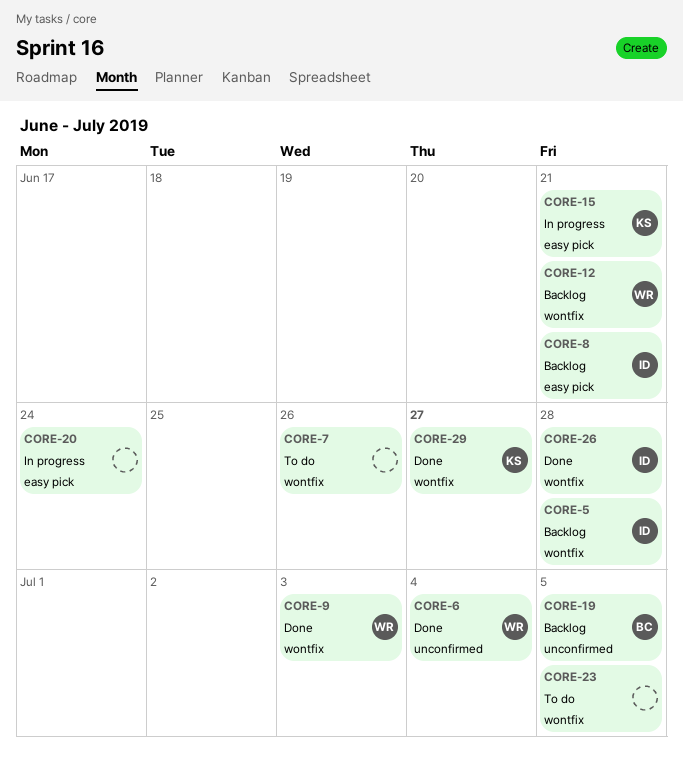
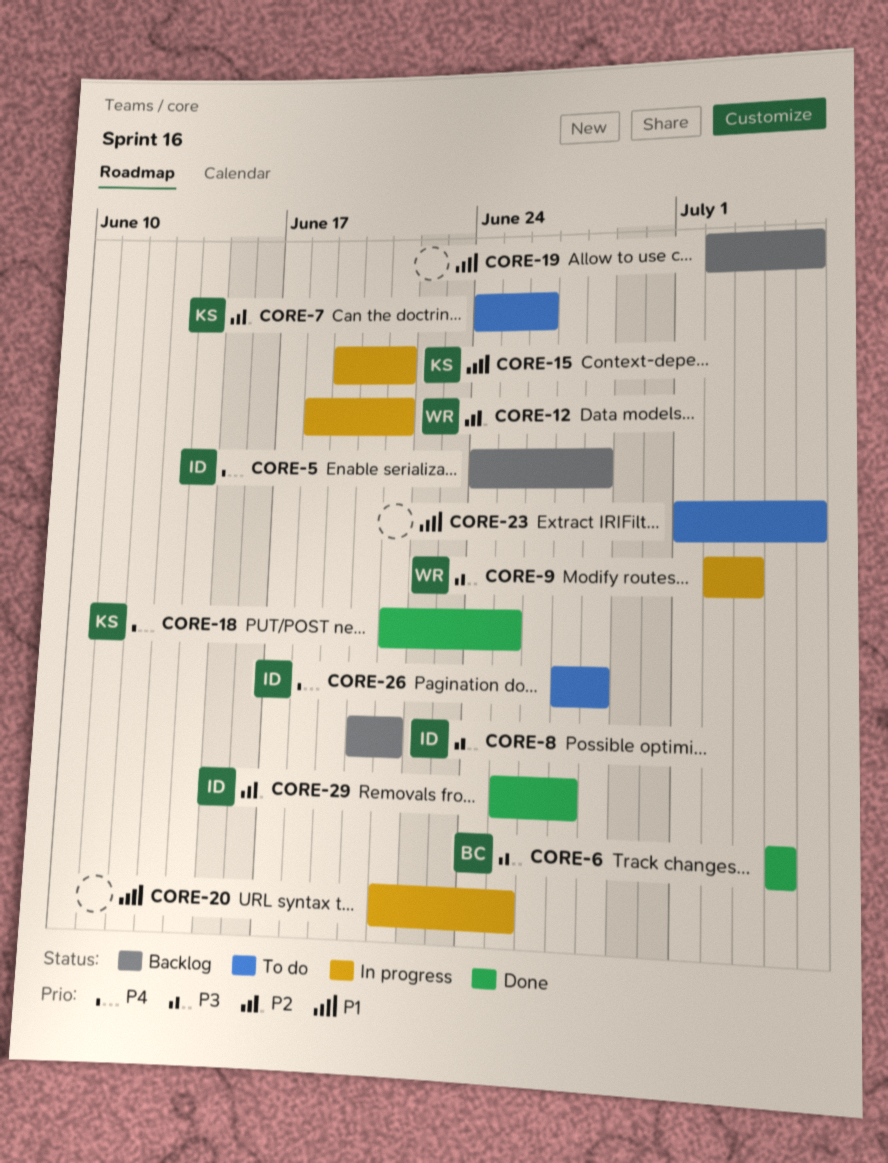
CORE-6, owner: WR -> BC
CORE-7, owner: none -> KS
CORE-9, status: Done -> In progress
CORE-12, status: Backlog -> In progress
CORE-18: none -> present
CORE-19, owner: BC -> none
CORE-20, due: Jun 24 -> Jun 25
CORE-26, status: Done -> To do
CORE-29, owner: KS -> ID

